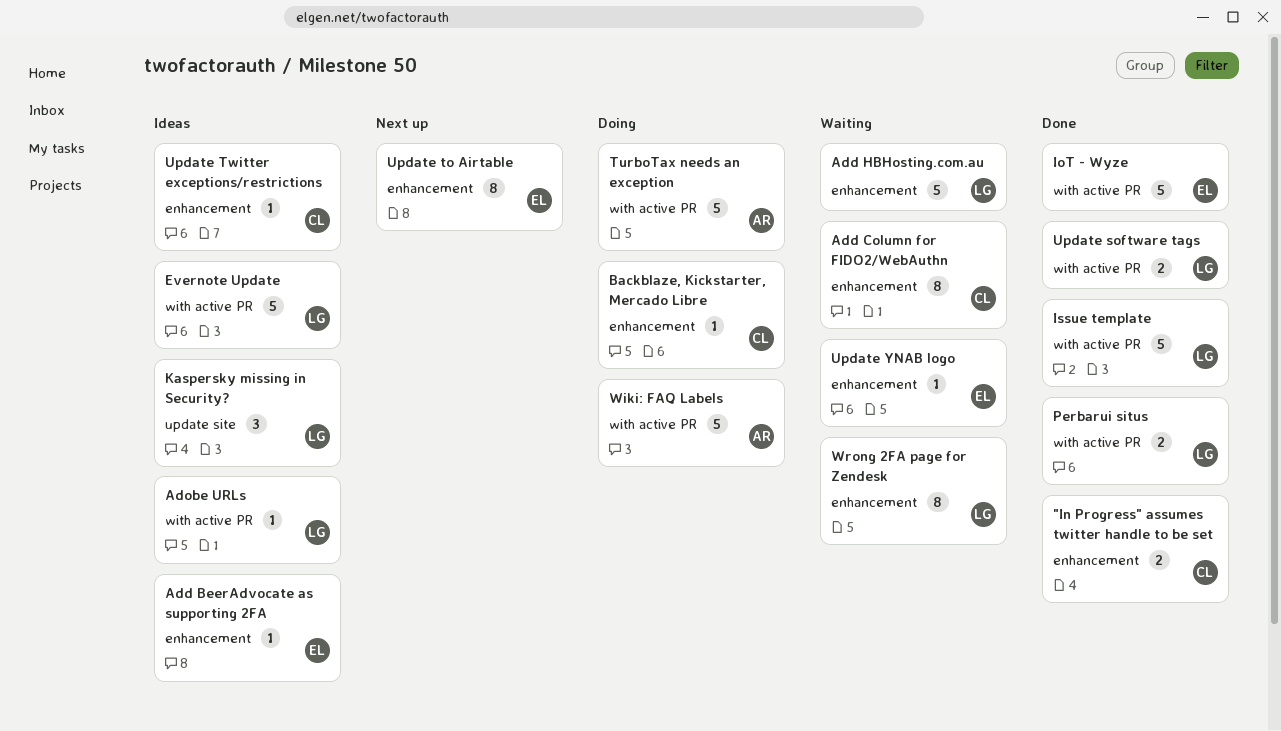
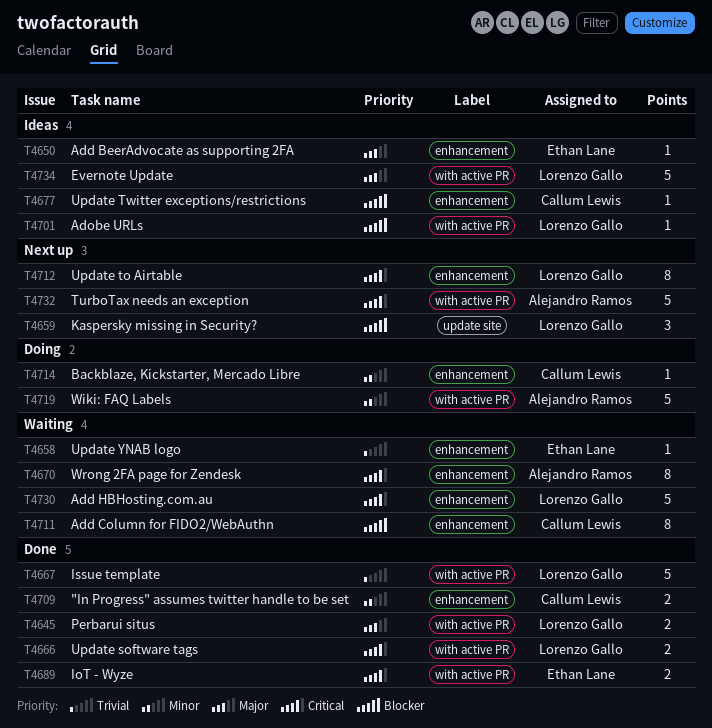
IoT - Wyze, estimate: 5 -> 2
Kaspersky missing in Security?, status: Ideas -> Next up
TurboTax needs an exception, status: Doing -> Next up
Update to Airtable, owner: Ethan Lane -> Lorenzo Gallo
Wrong 2FA page for Zendesk, owner: Lorenzo Gallo -> Alejandro Ramos

